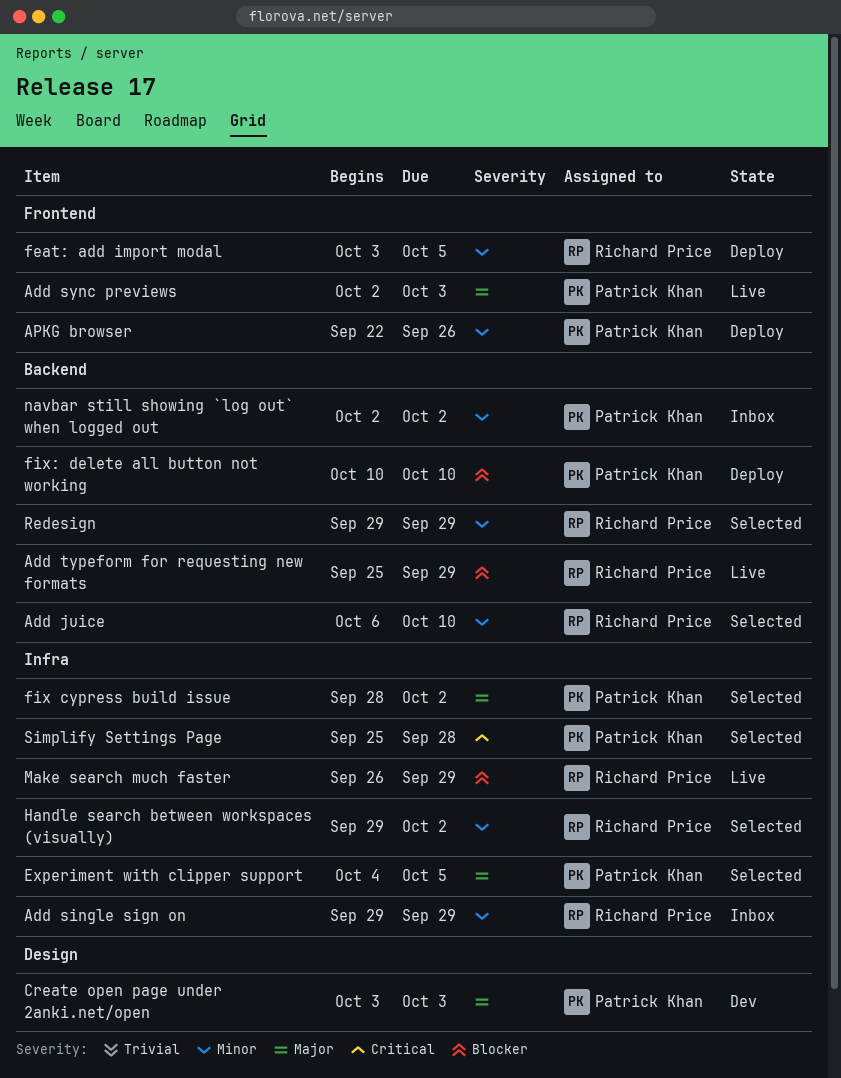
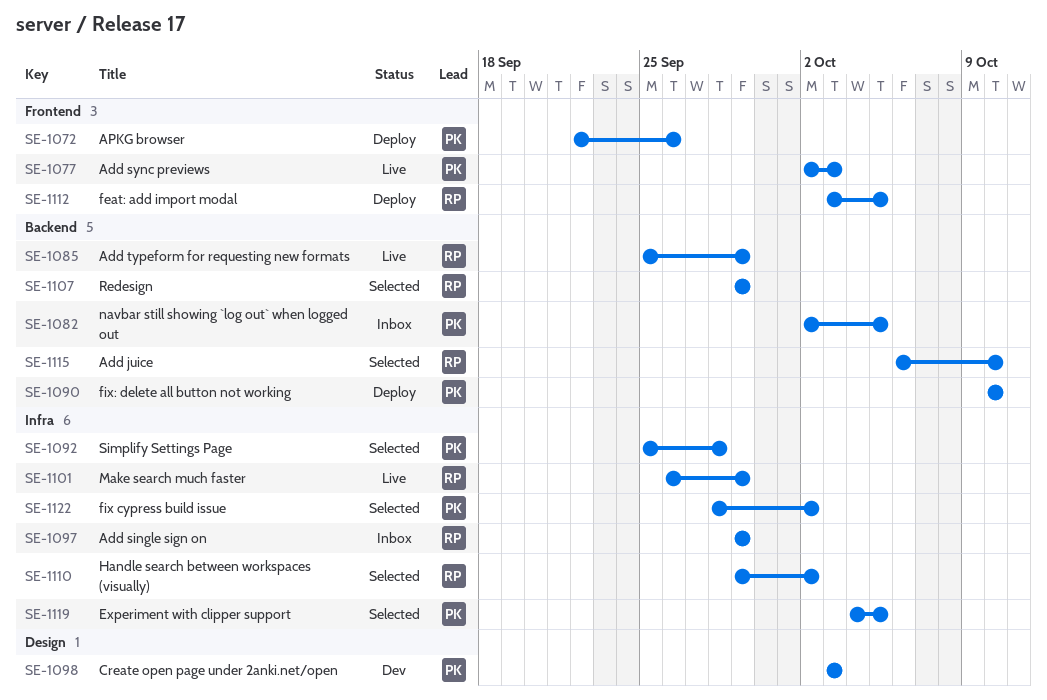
navbar still showing `log out` when logged out, due: Oct 2 -> Oct 5

